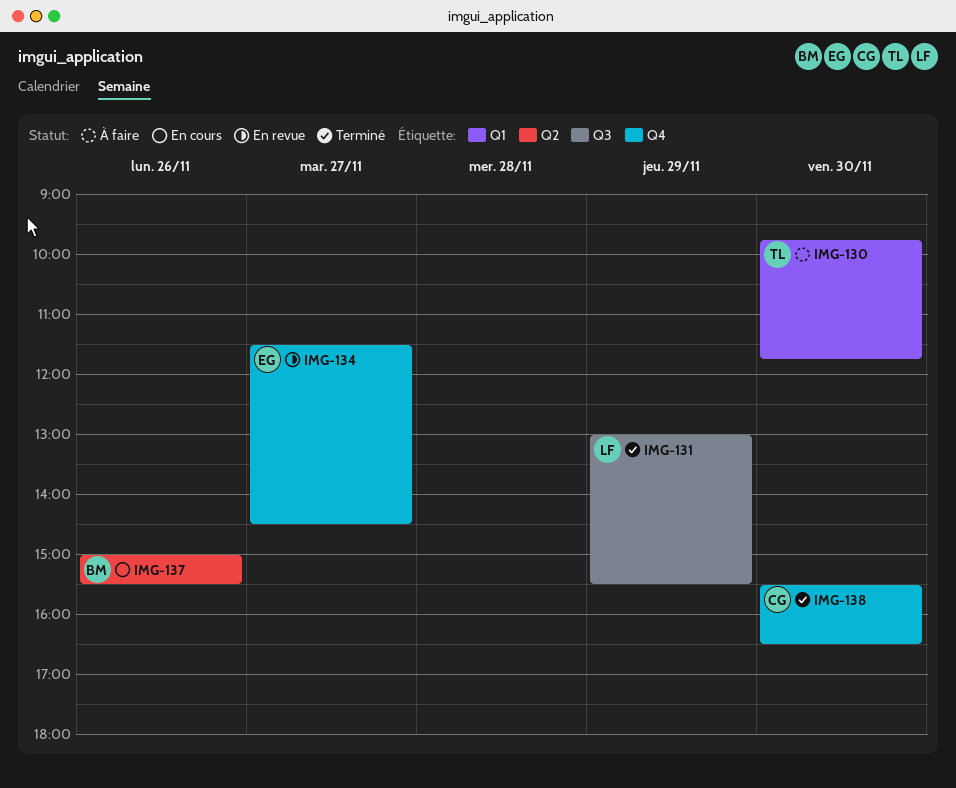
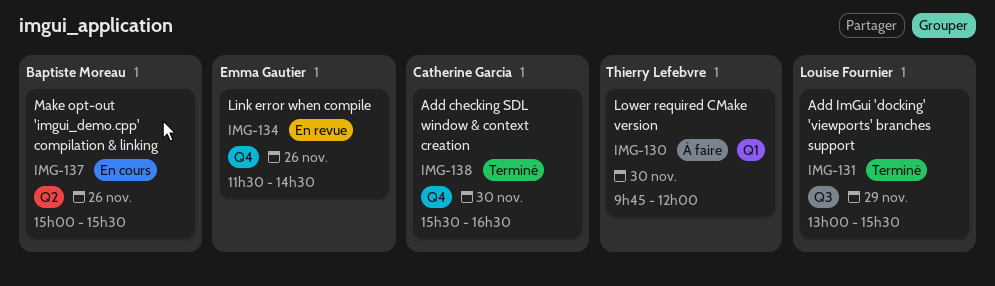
IMG-130, ends: 11:45 -> 12:00
IMG-134, day: Nov 27 -> Nov 26

